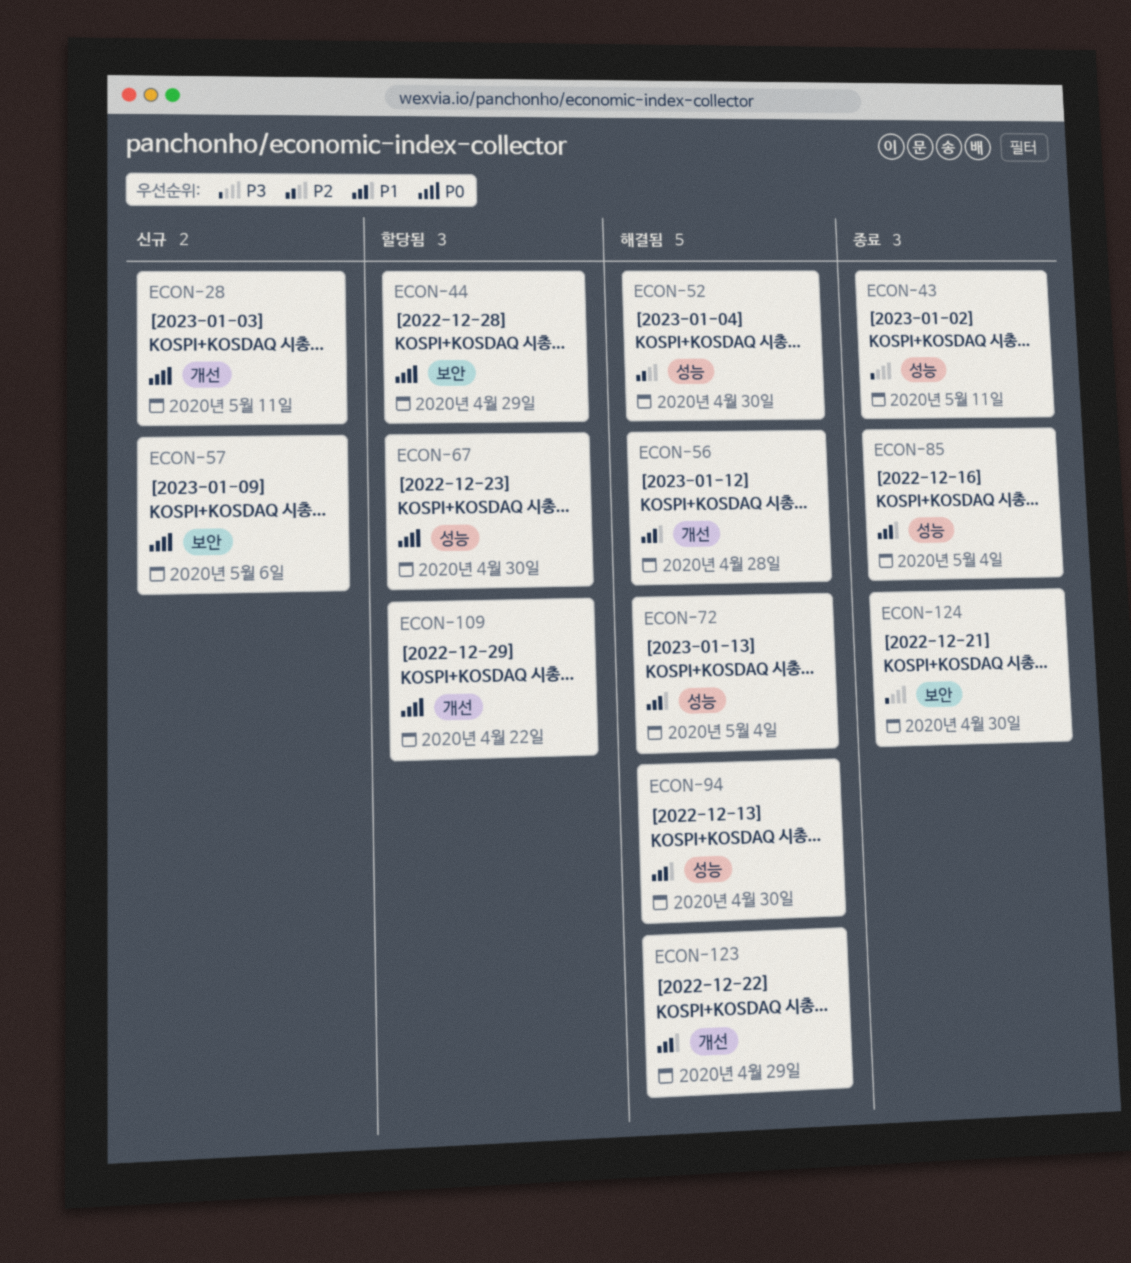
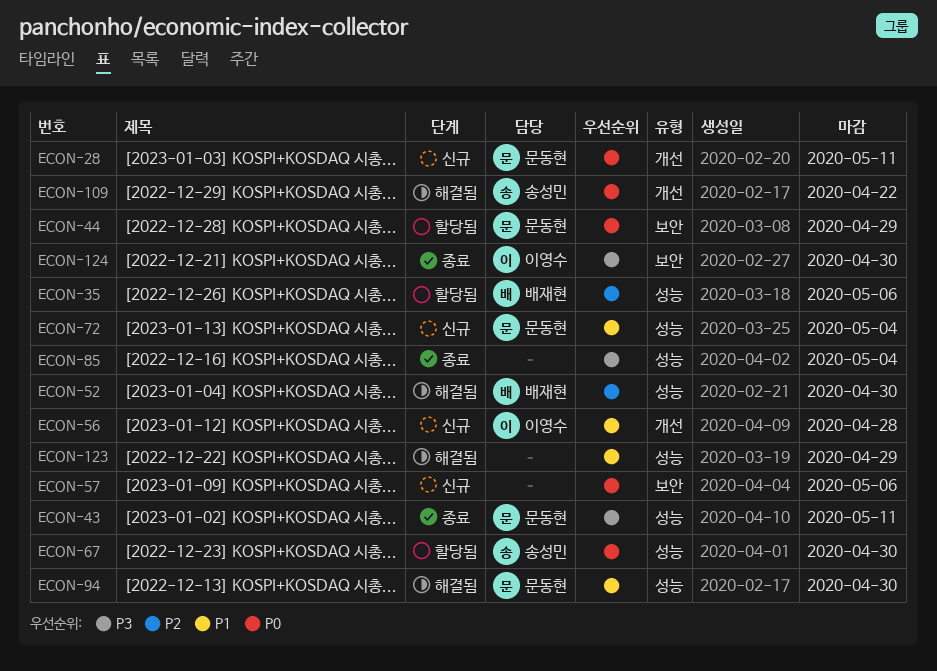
ECON-35: none -> present
ECON-56, status: 해결됨 -> 신규
ECON-72, status: 해결됨 -> 신규
ECON-85, priority: P1 -> P3
ECON-109, status: 할당됨 -> 해결됨
ECON-123, label: 개선 -> 성능

